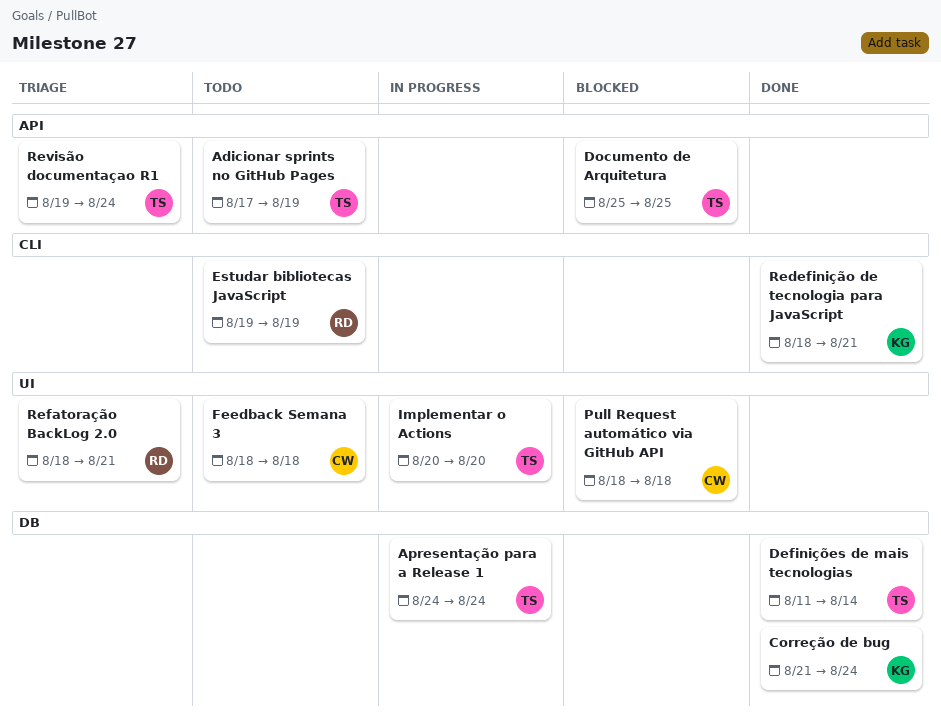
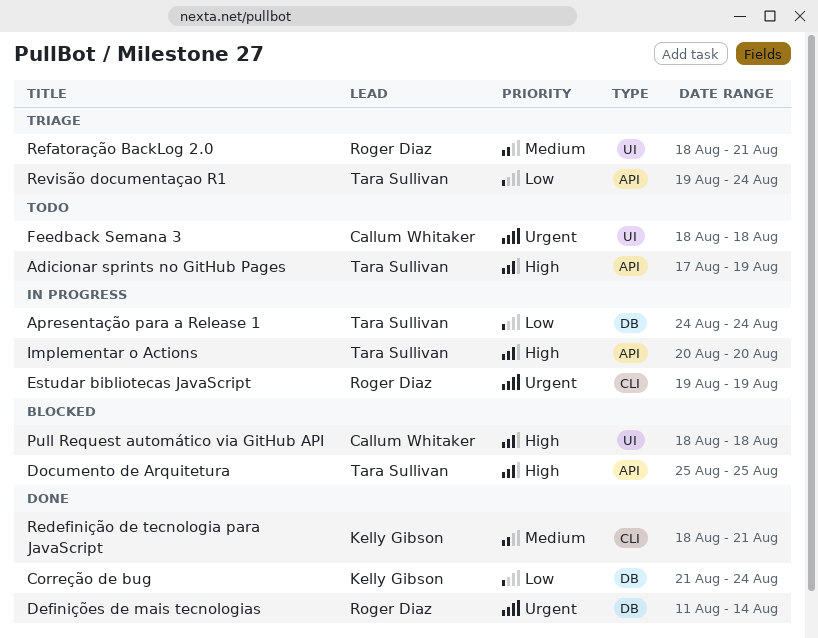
Definições de mais tecnologias, owner: Tara Sullivan -> Roger Diaz
Estudar bibliotecas JavaScript, status: Todo -> In progress
Implementar o Actions, label: UI -> API

